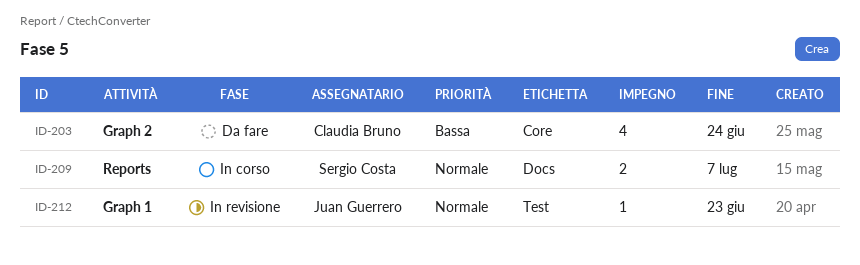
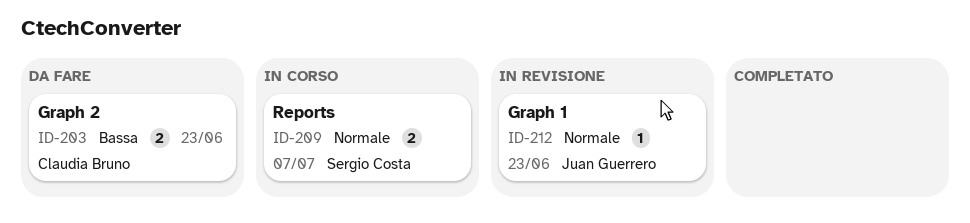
ID-203, estimate: 4 -> 2
ID-203, due: Jun 24 -> Jun 23

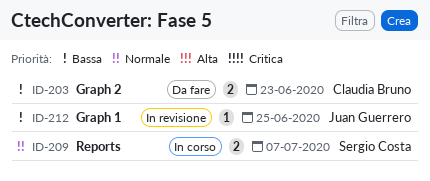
ID-212, priority: Normale -> Bassa
ID-212, due: Jun 23 -> Jun 25

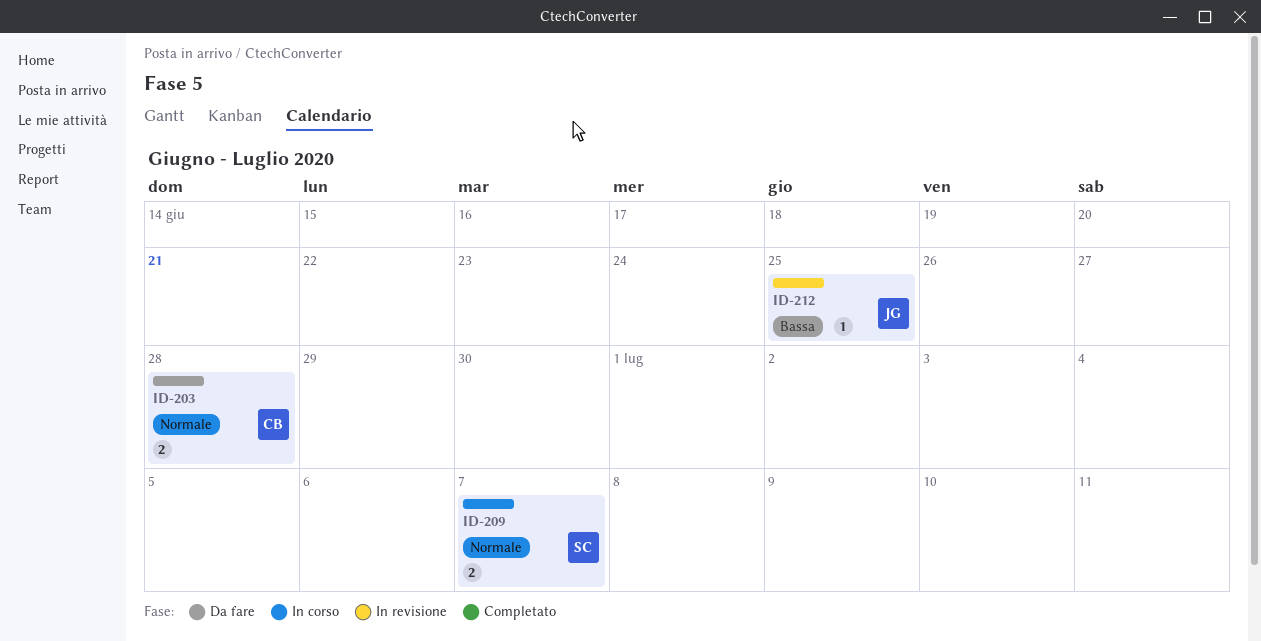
ID-203, priority: Bassa -> Normale
ID-203, due: Jun 23 -> Jun 28

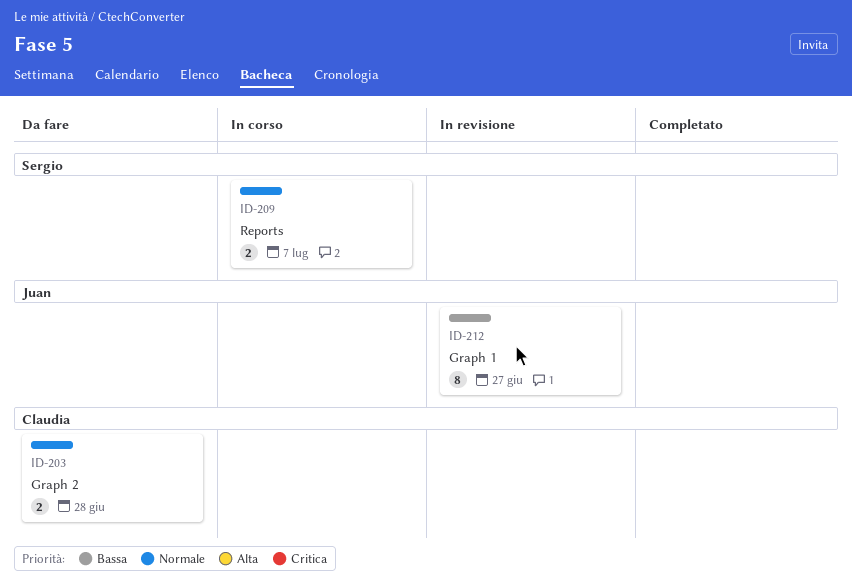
ID-212, estimate: 1 -> 8
ID-212, due: Jun 25 -> Jun 27

